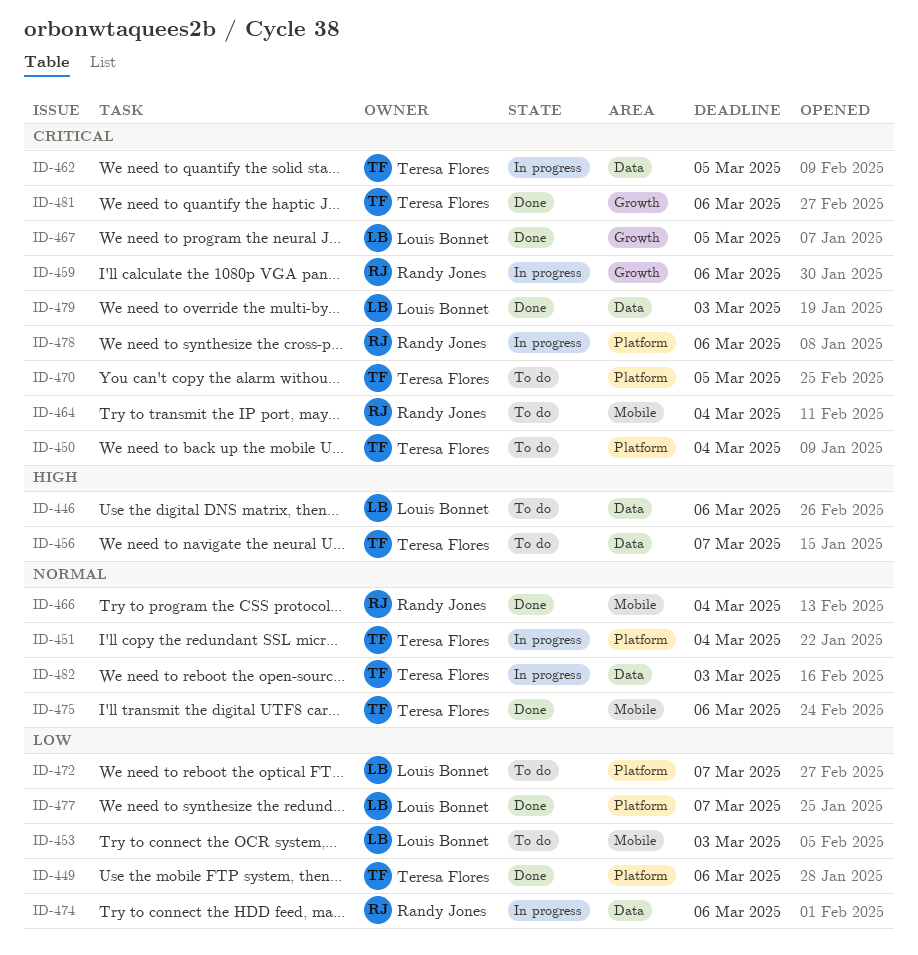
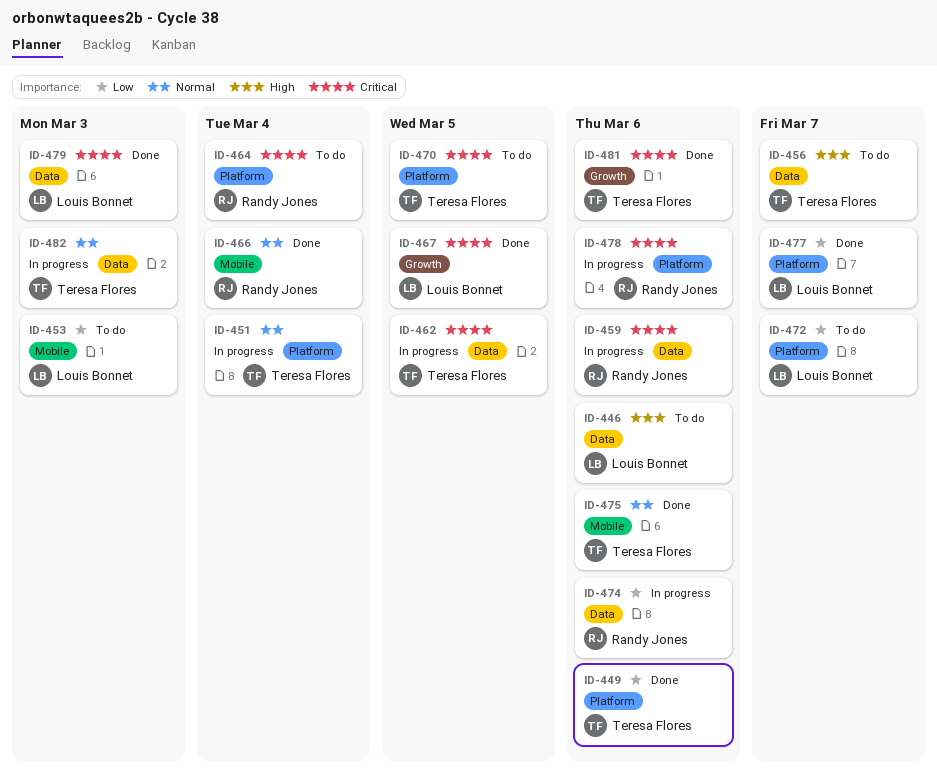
ID-450: present -> none
ID-459, label: Growth -> Data
ID-464, label: Mobile -> Platform

